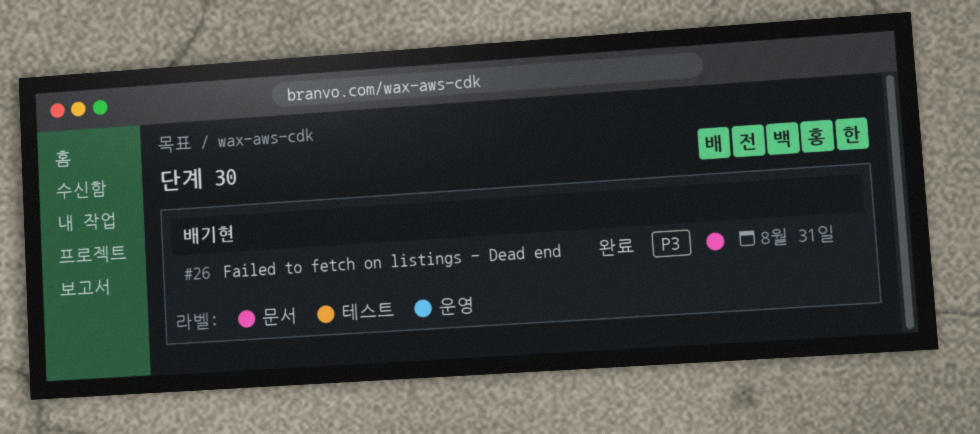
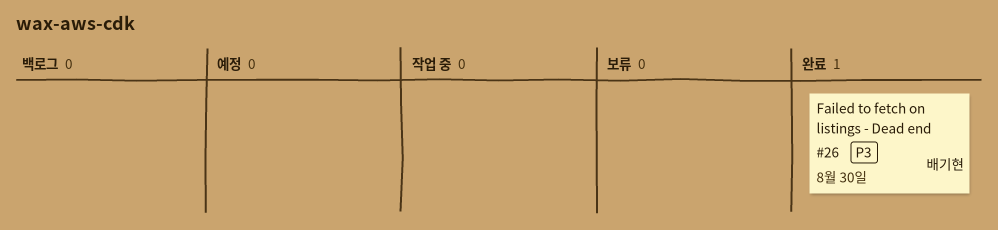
#26, due: Aug 31 -> Aug 30

